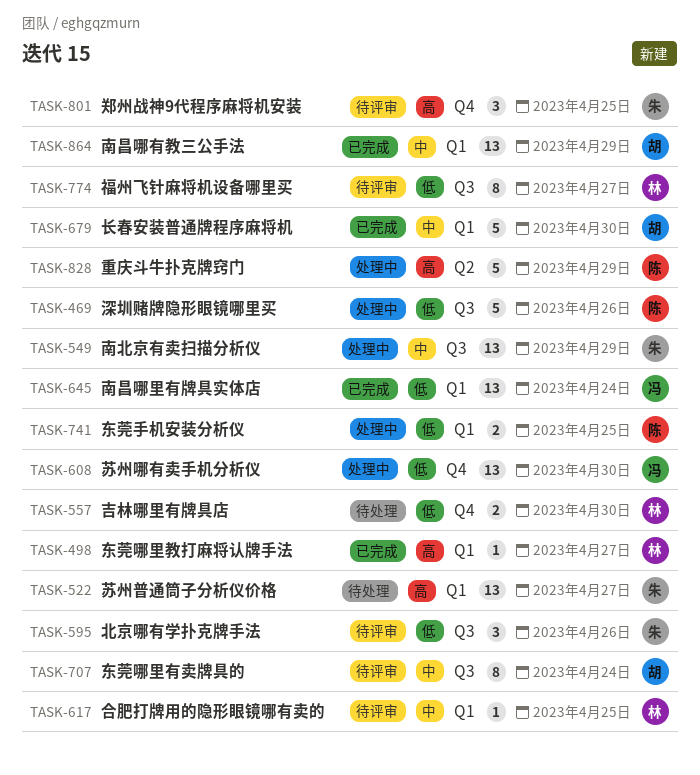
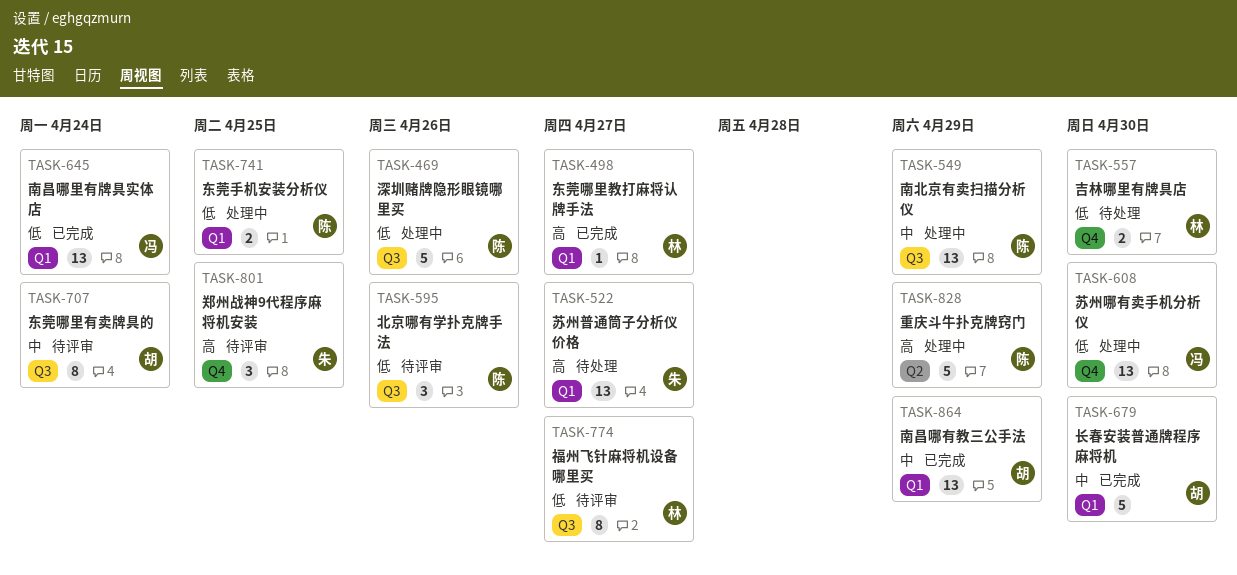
TASK-549, owner: 朱 -> 陈
TASK-595, owner: 朱 -> 陈
TASK-617: present -> none

